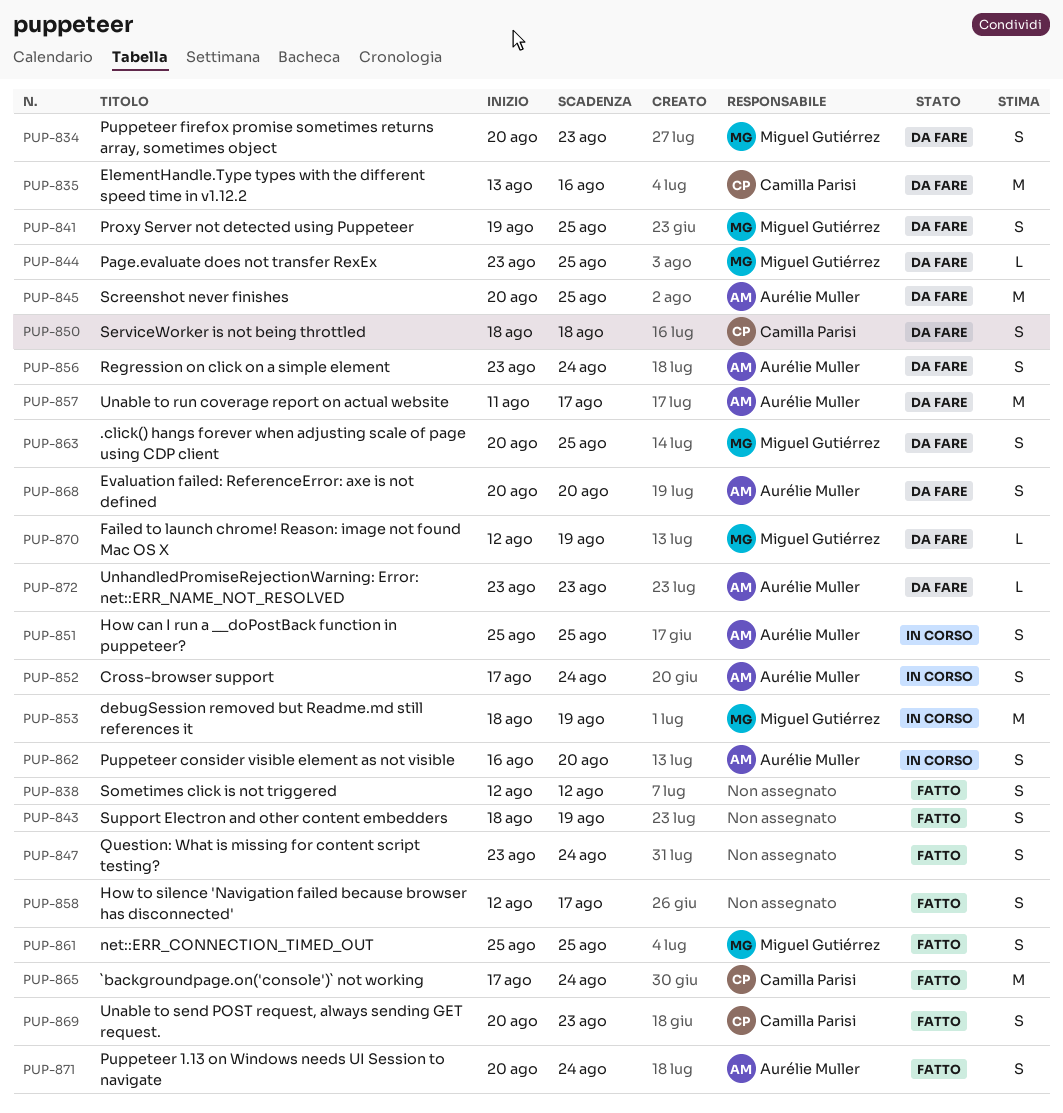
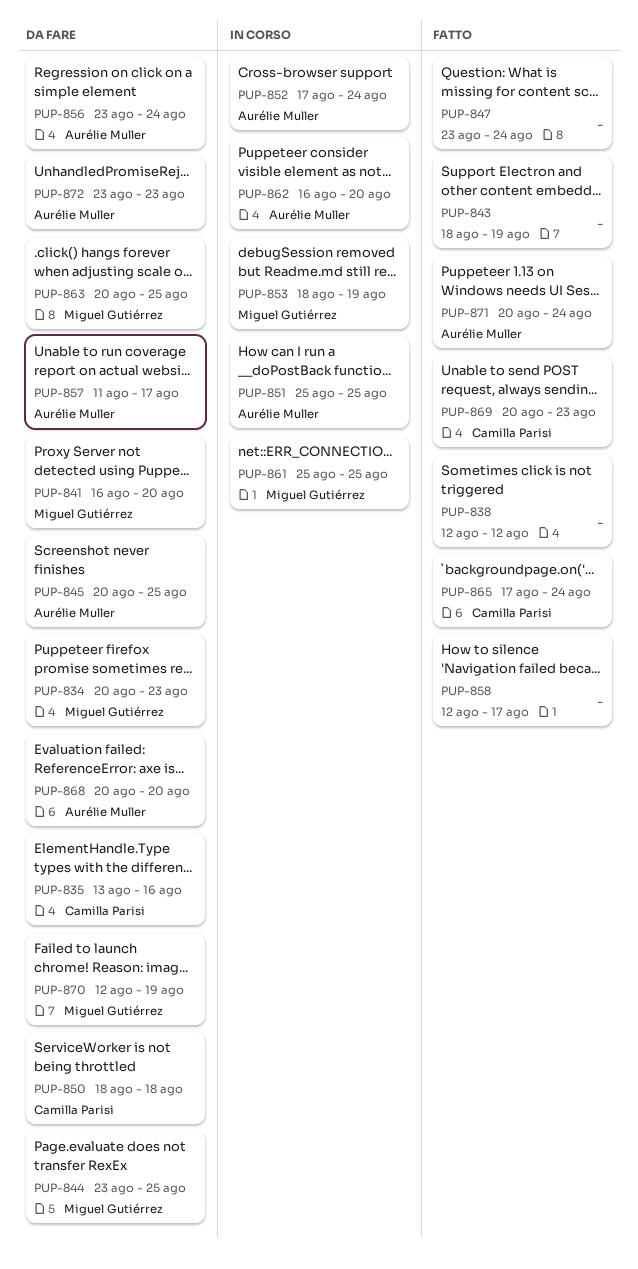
PUP-841, start: Aug 19 -> Aug 16
PUP-841, due: Aug 25 -> Aug 20
PUP-861, status: Fatto -> In corso

